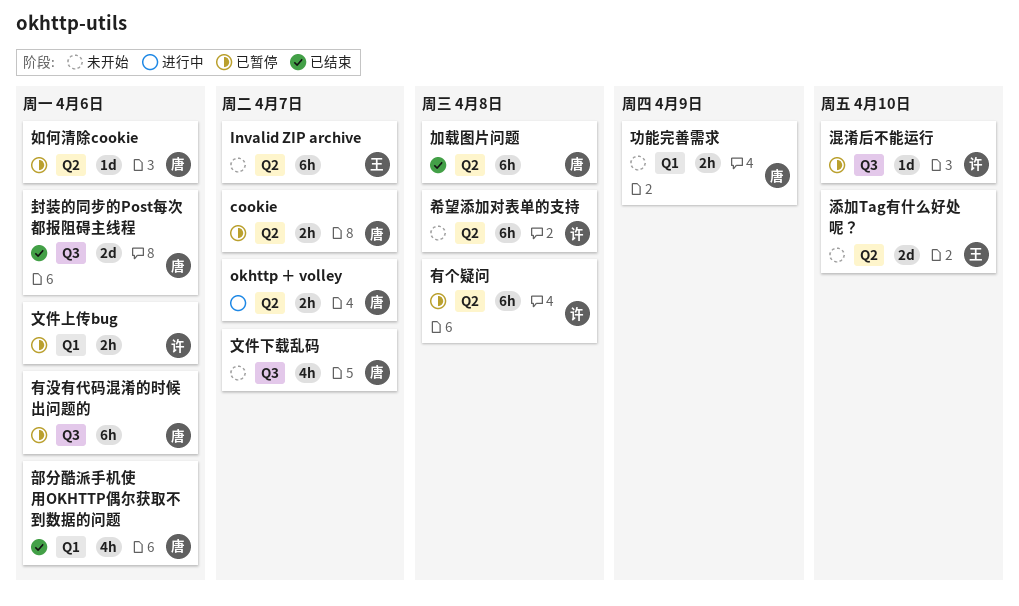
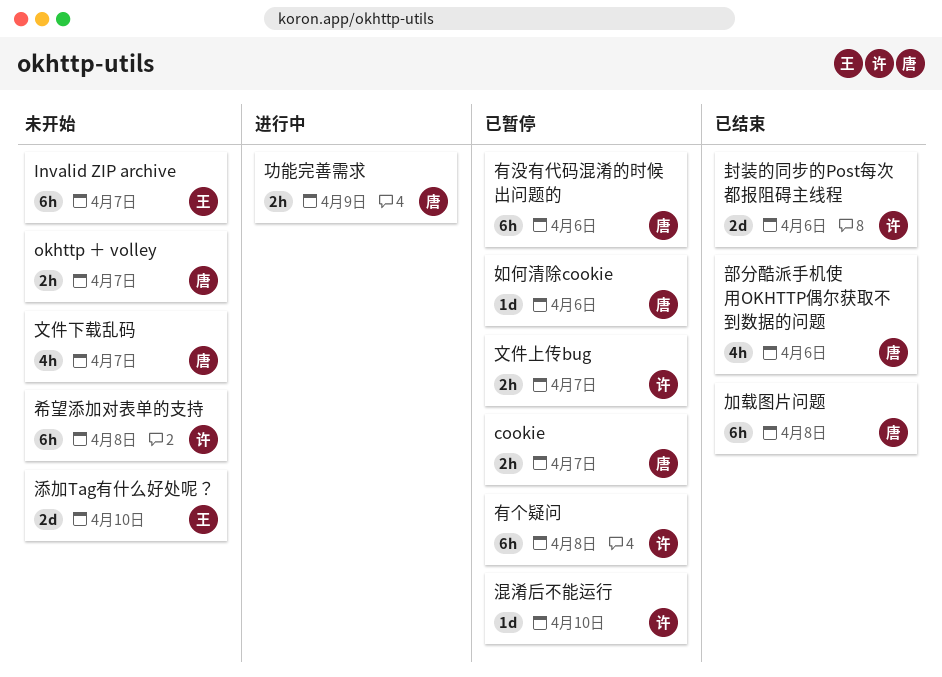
okhttp ＋ volley, status: 进行中 -> 未开始
功能完善需求, status: 未开始 -> 进行中
封装的同步的Post每次都报阻碍主线程, owner: 唐 -> 许
文件上传bug, due: Apr 6 -> Apr 7

